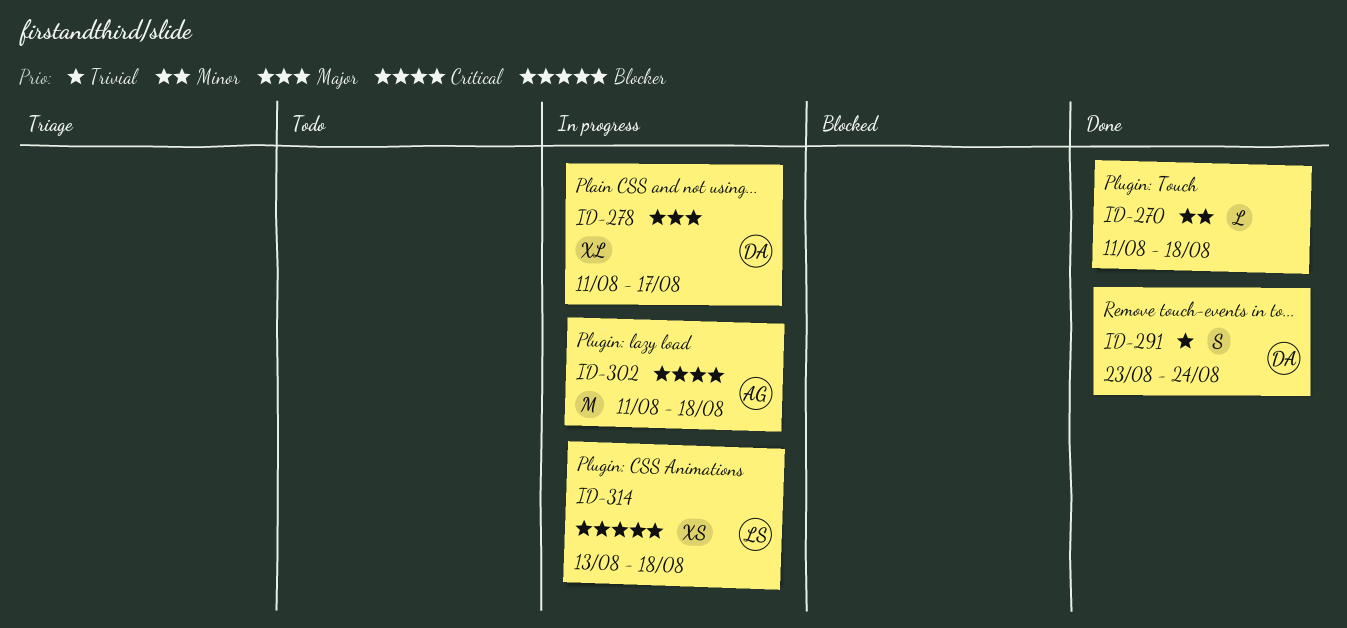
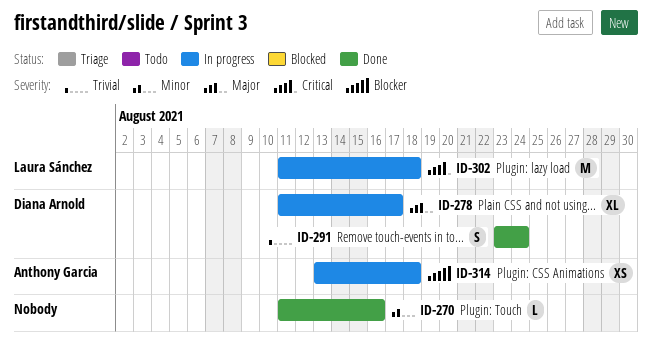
ID-270, due: Aug 18 -> Aug 16
ID-302, owner: Anthony Garcia -> Laura Sánchez
ID-314, owner: Laura Sánchez -> Anthony Garcia

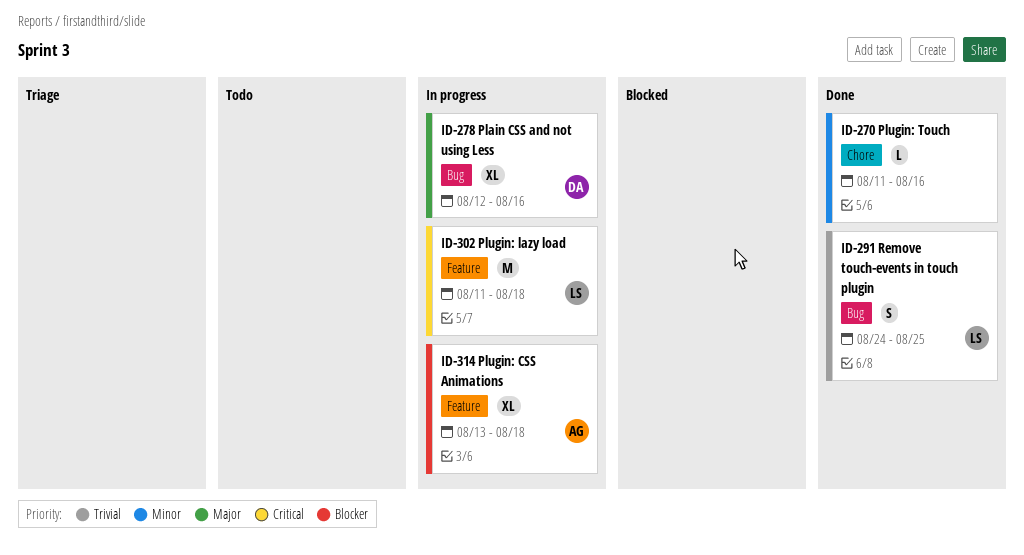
ID-278, start: Aug 11 -> Aug 12
ID-278, due: Aug 17 -> Aug 16
ID-291, owner: Diana Arnold -> Laura Sánchez
ID-291, start: Aug 23 -> Aug 24
ID-291, due: Aug 24 -> Aug 25
ID-314, estimate: XS -> XL

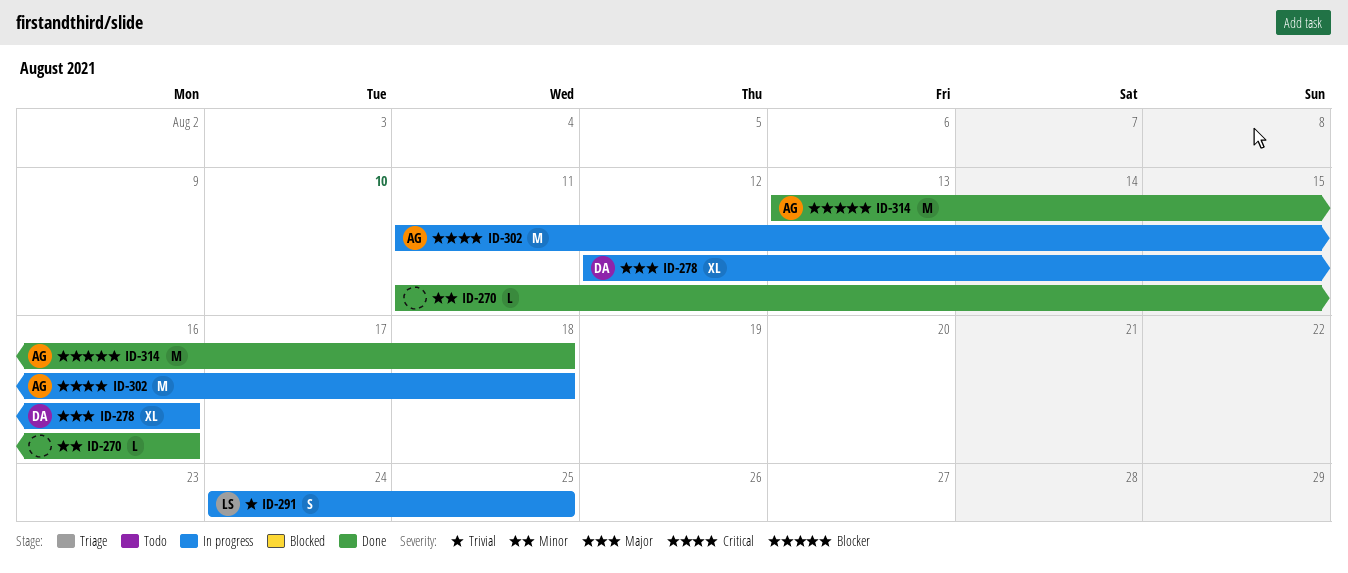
ID-291, status: Done -> In progress
ID-302, owner: LS -> AG
ID-314, status: In progress -> Done
ID-314, estimate: XL -> M

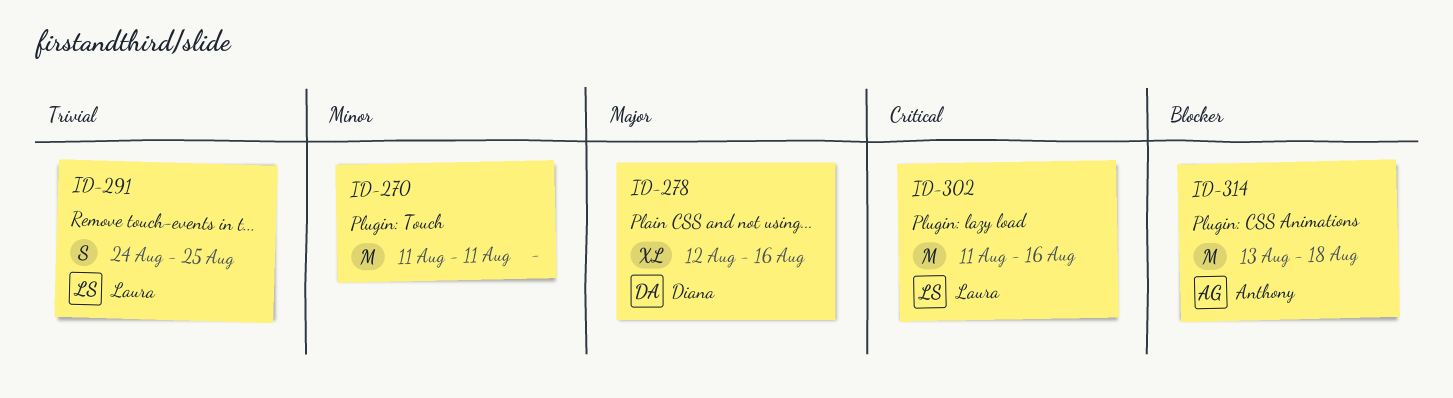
ID-270, estimate: L -> M
ID-270, due: Aug 16 -> Aug 11
ID-302, owner: Anthony -> Laura
ID-302, due: Aug 18 -> Aug 16

